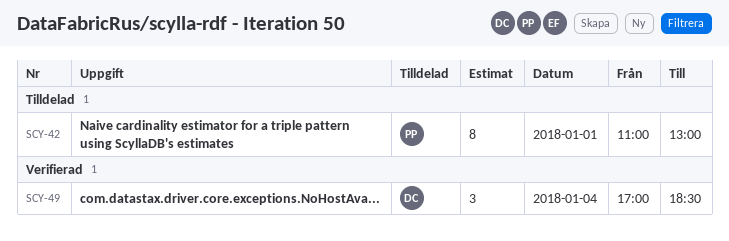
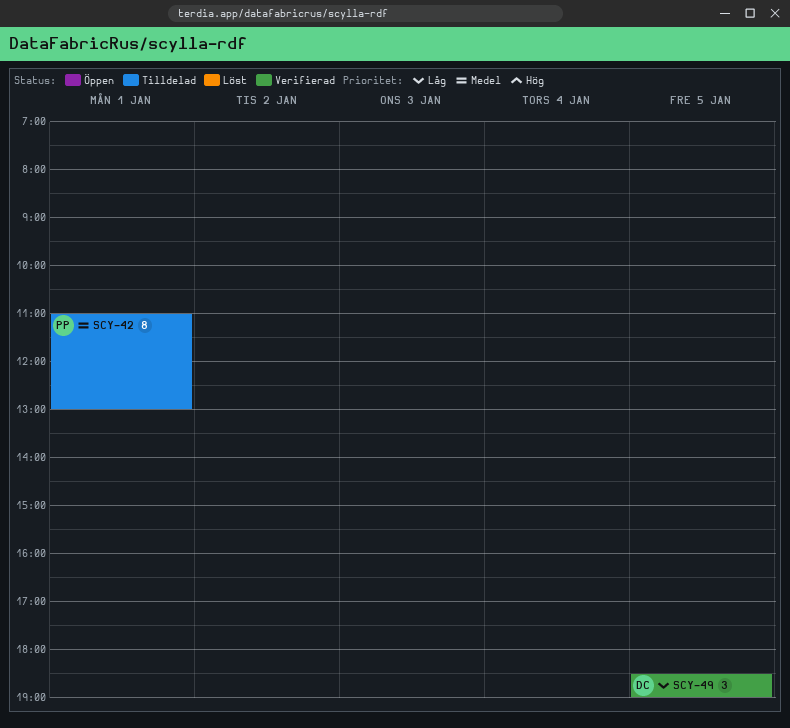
SCY-49, day: Jan 4 -> Jan 5
SCY-49, begins: 17:00 -> 18:30
SCY-49, ends: 18:30 -> 19:00

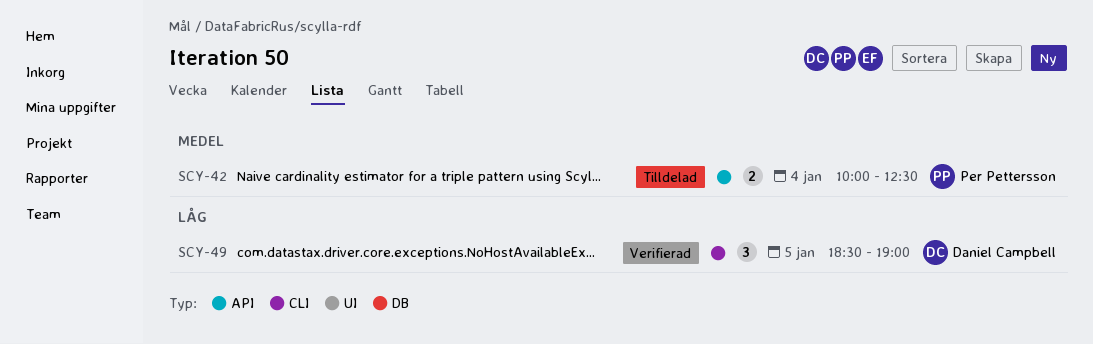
SCY-42, estimate: 8 -> 2
SCY-42, day: Jan 1 -> Jan 4
SCY-42, begins: 11:00 -> 10:00
SCY-42, ends: 13:00 -> 12:30

